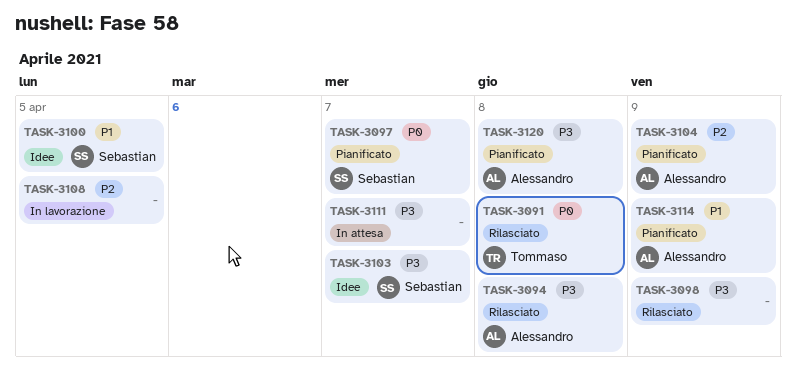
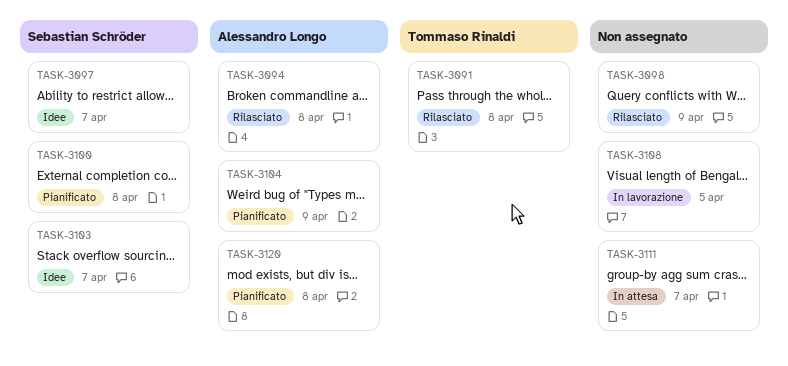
TASK-3097, status: Pianificato -> Idee
TASK-3100, status: Idee -> Pianificato
TASK-3100, due: Apr 5 -> Apr 8
TASK-3114: present -> none

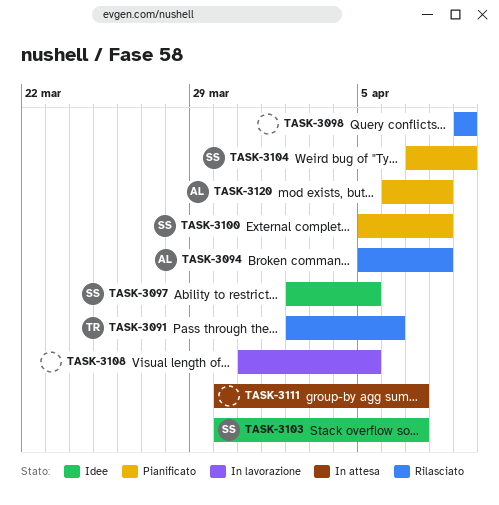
TASK-3091, due: Apr 8 -> Apr 6
TASK-3097, due: Apr 7 -> Apr 5
TASK-3104, owner: Alessandro Longo -> Sebastian Schröder

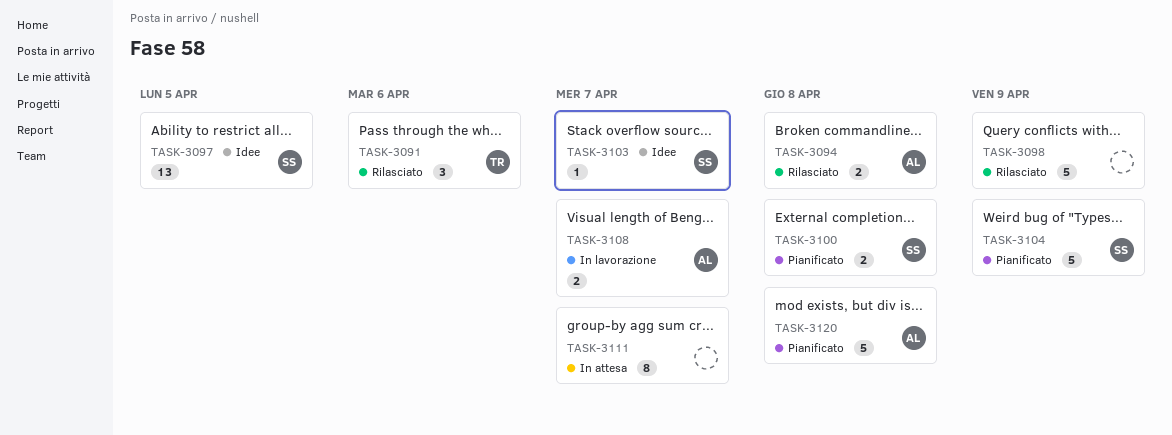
TASK-3108, owner: none -> AL
TASK-3108, due: Apr 5 -> Apr 7

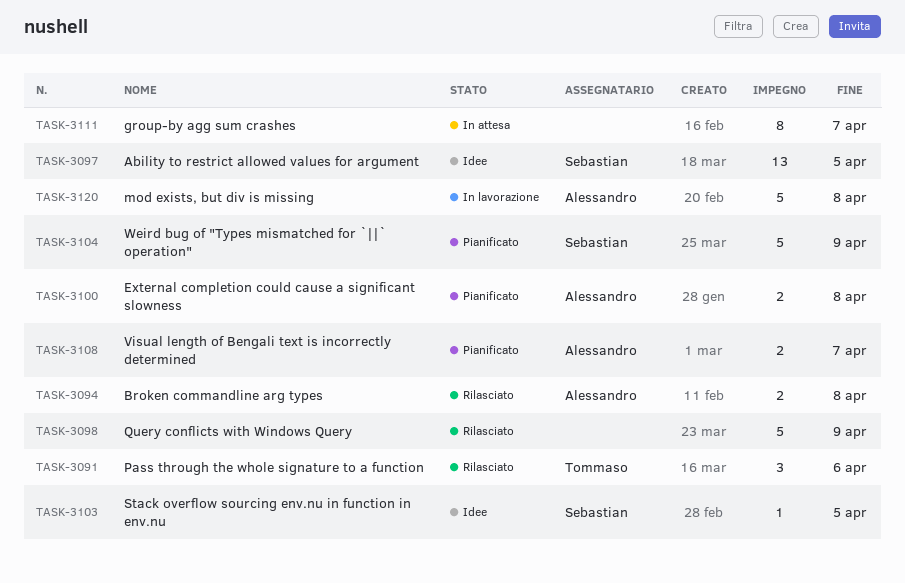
TASK-3100, owner: Sebastian -> Alessandro
TASK-3103, due: Apr 7 -> Apr 5
TASK-3108, status: In lavorazione -> Pianificato
TASK-3120, status: Pianificato -> In lavorazione

